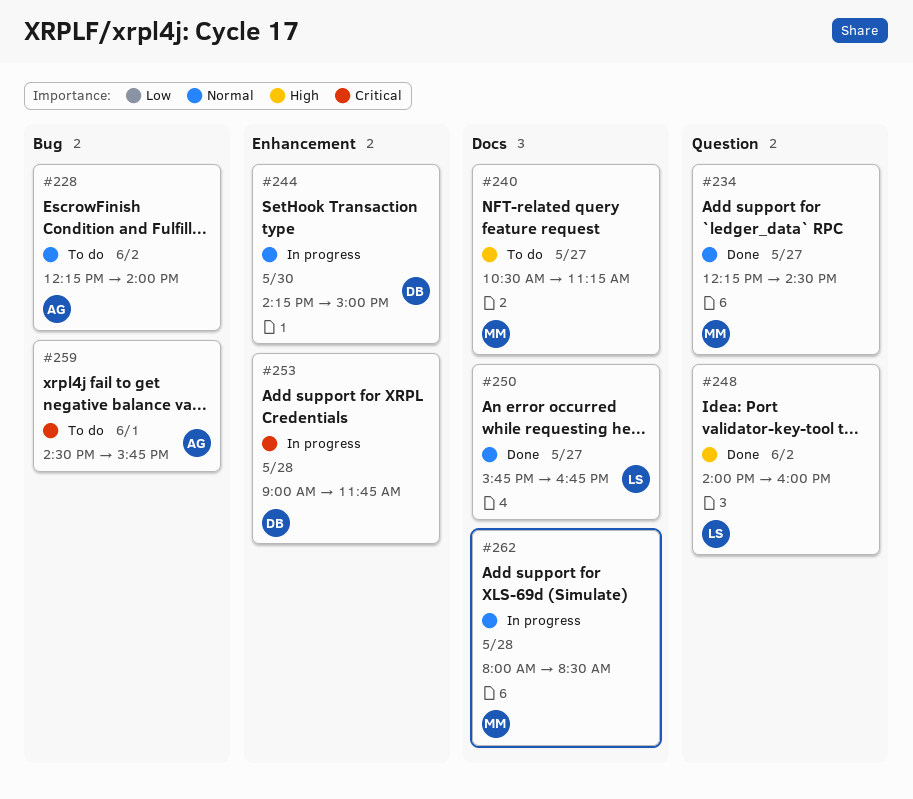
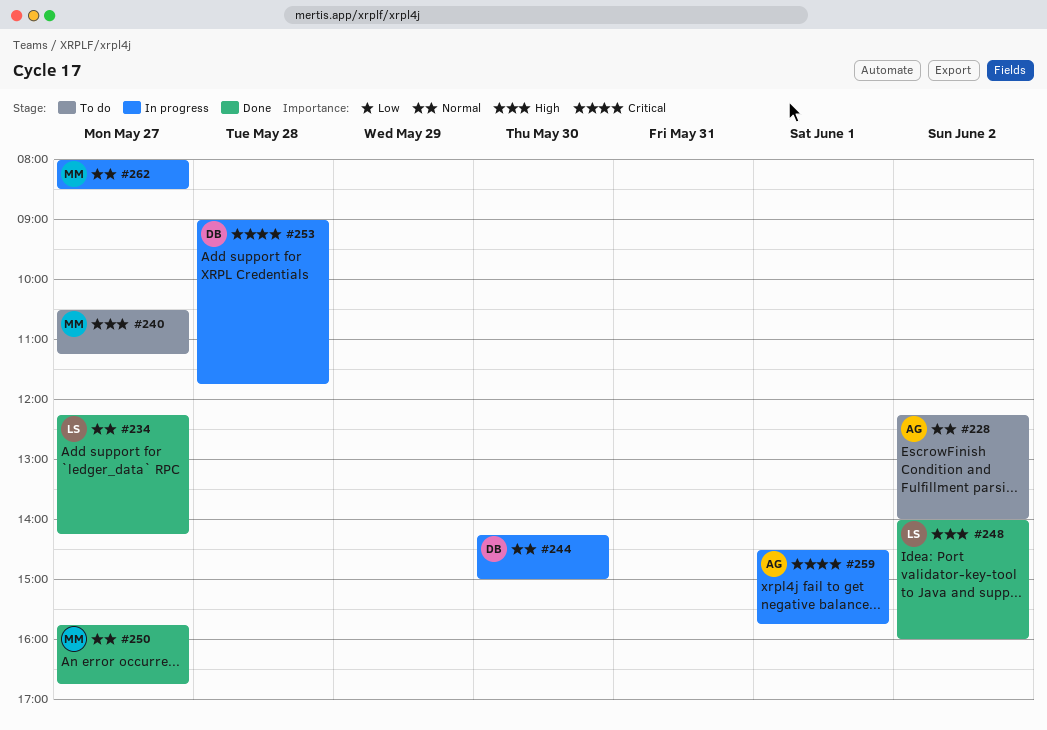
#234, owner: MM -> LS
#234, ends: 14:30 -> 14:15
#250, owner: LS -> MM
#259, status: To do -> In progress
#262, day: May 28 -> May 27

